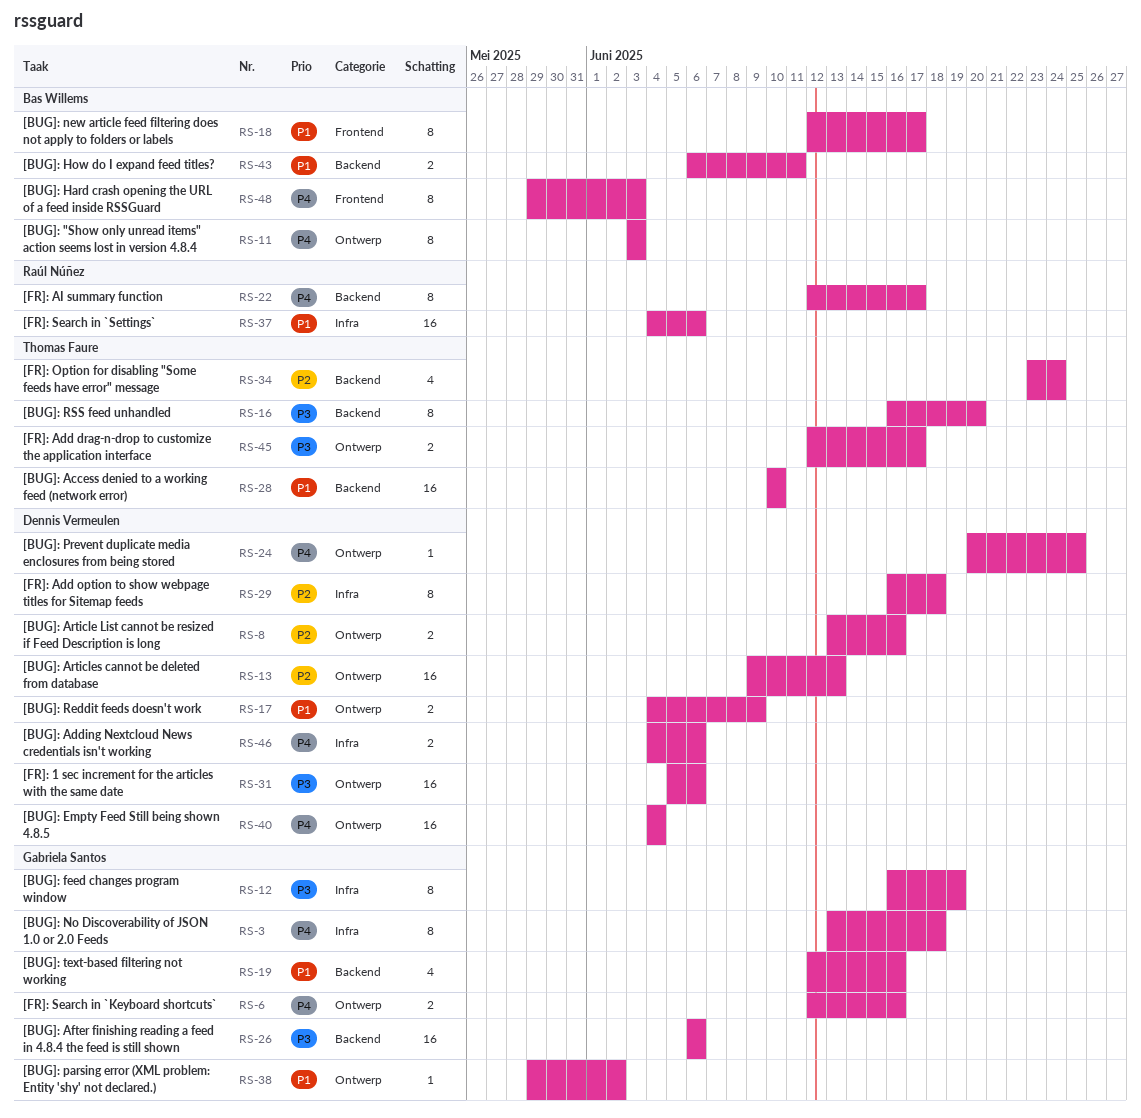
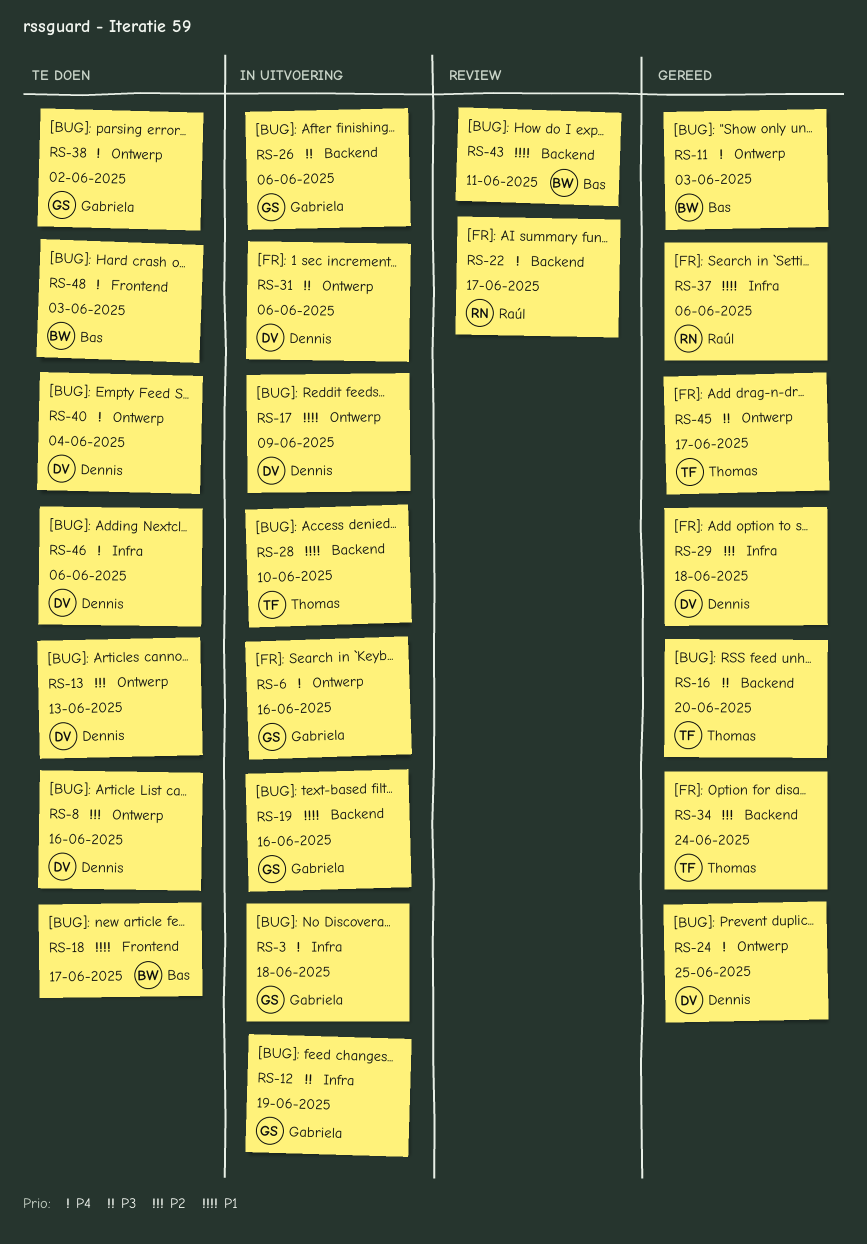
RS-38, priority: P1 -> P4

